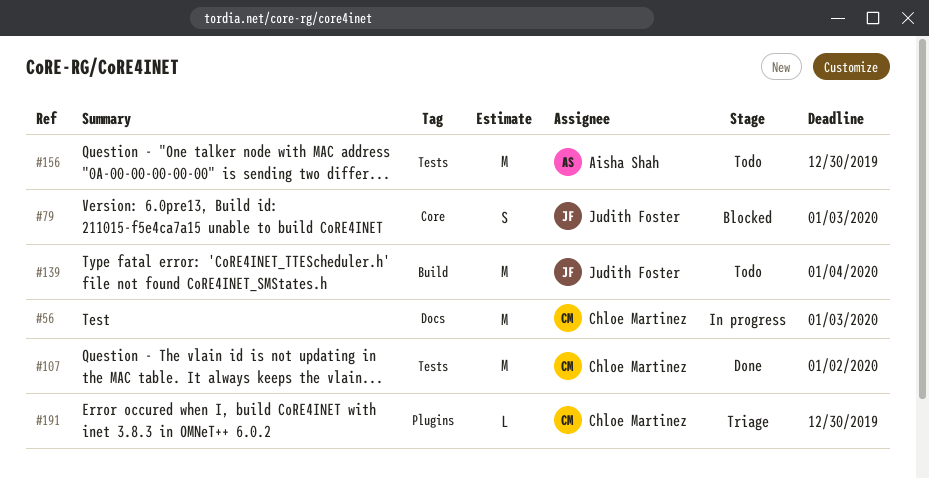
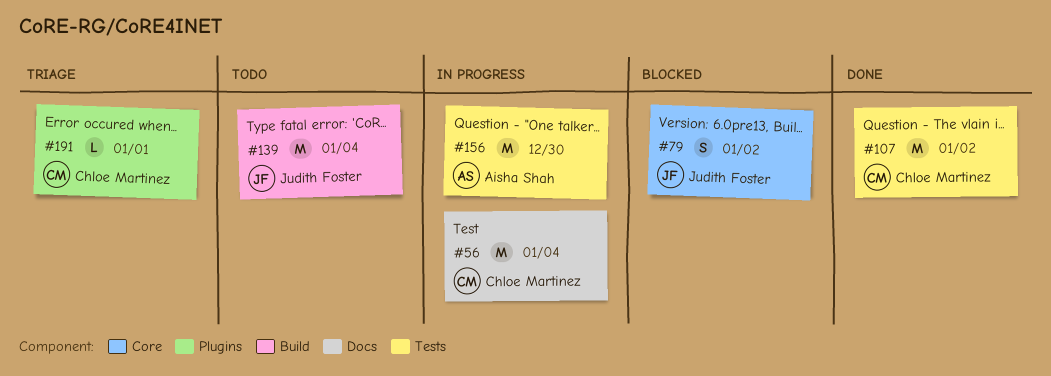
#56, due: Jan 3 -> Jan 4
#79, due: Jan 3 -> Jan 2
#156, status: Todo -> In progress
#191, due: Dec 30 -> Jan 1

